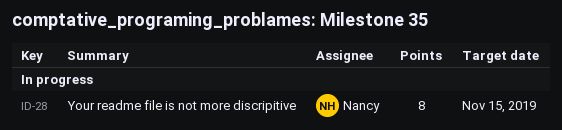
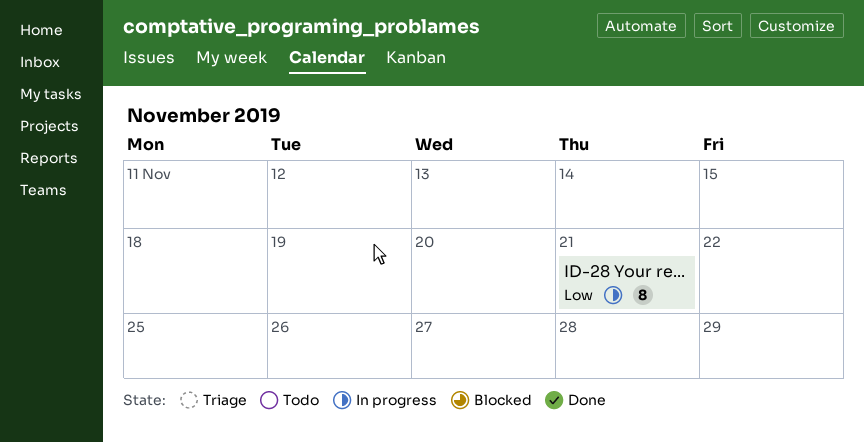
ID-28, due: Nov 15 -> Nov 21

